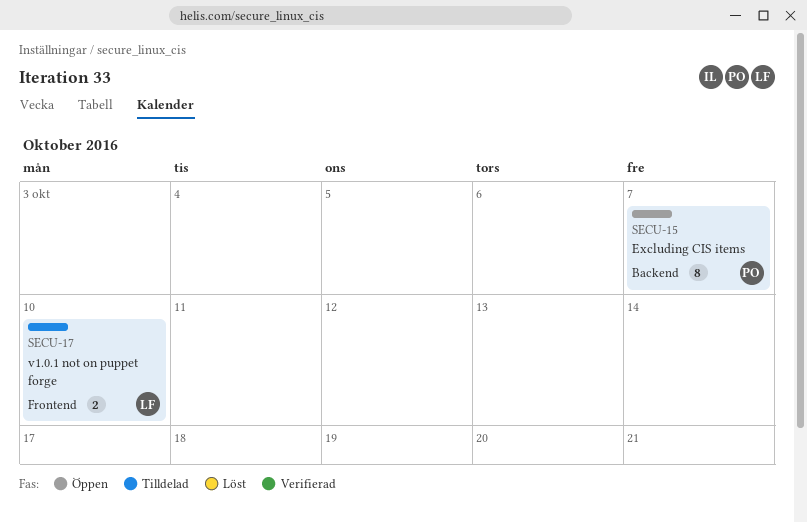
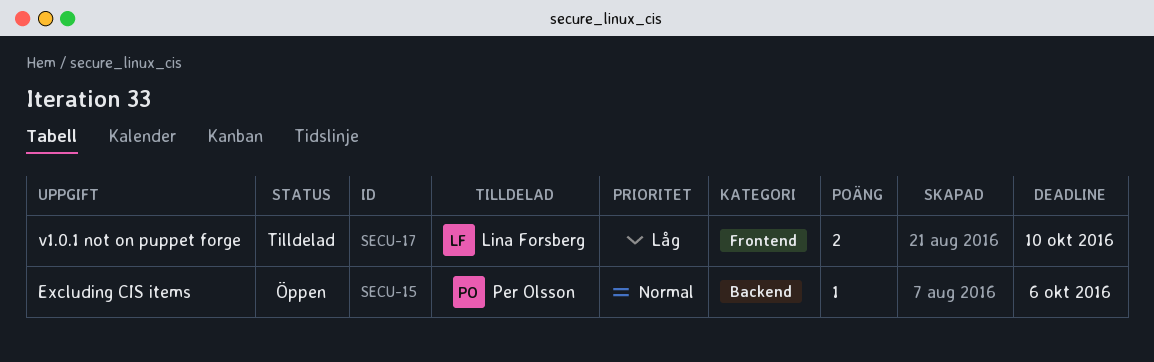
SECU-15, estimate: 8 -> 1
SECU-15, due: Oct 7 -> Oct 6

